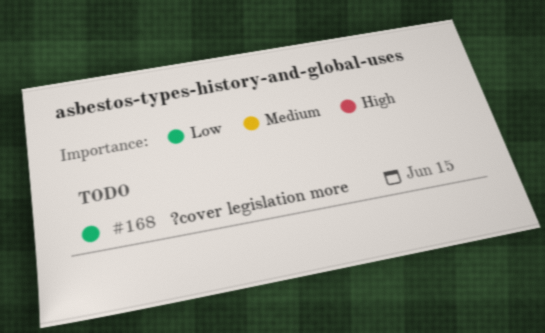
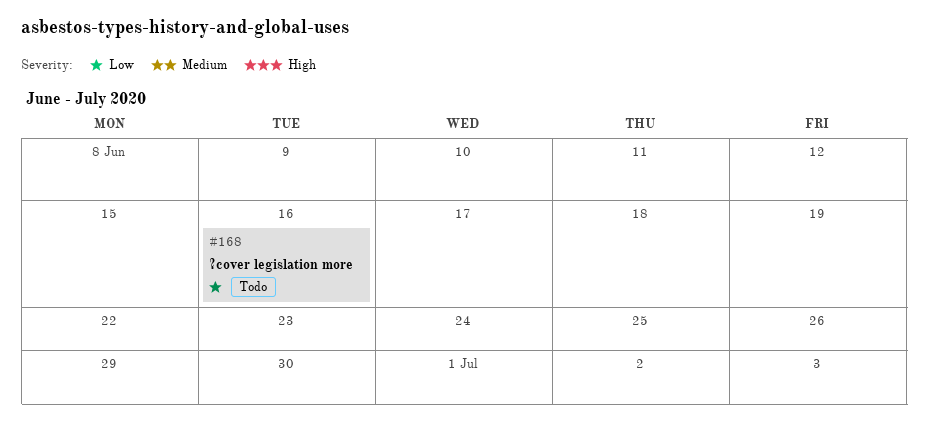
#168, due: Jun 15 -> Jun 16

